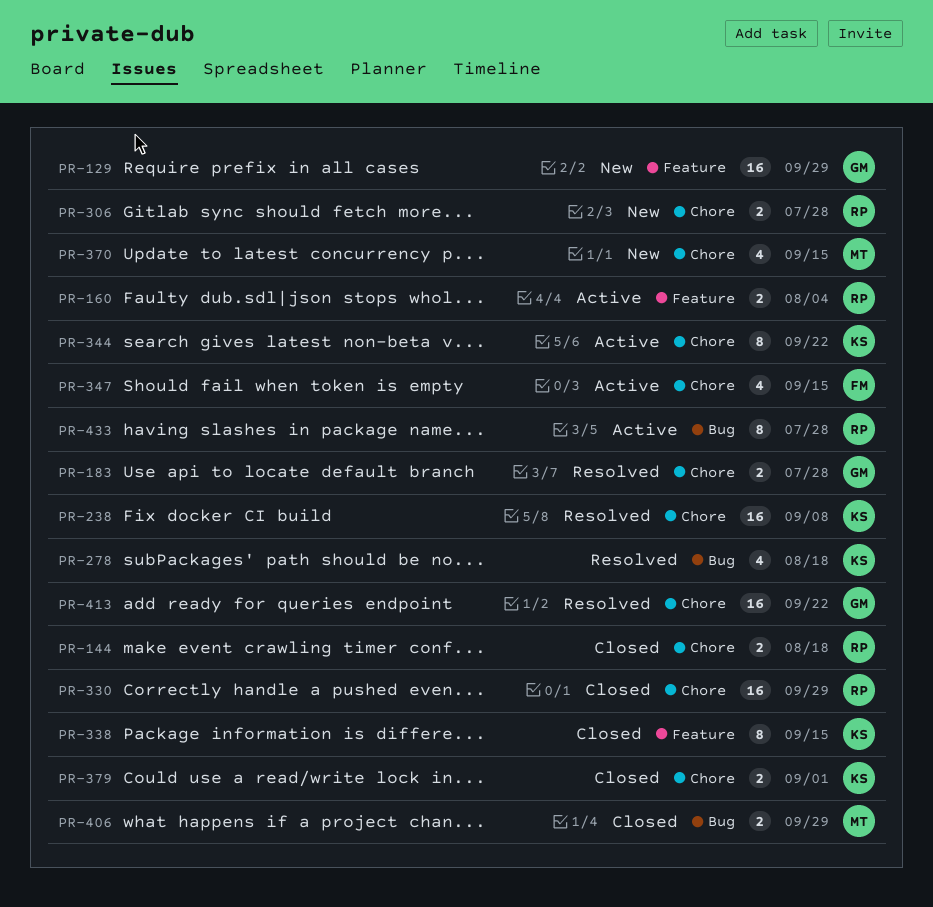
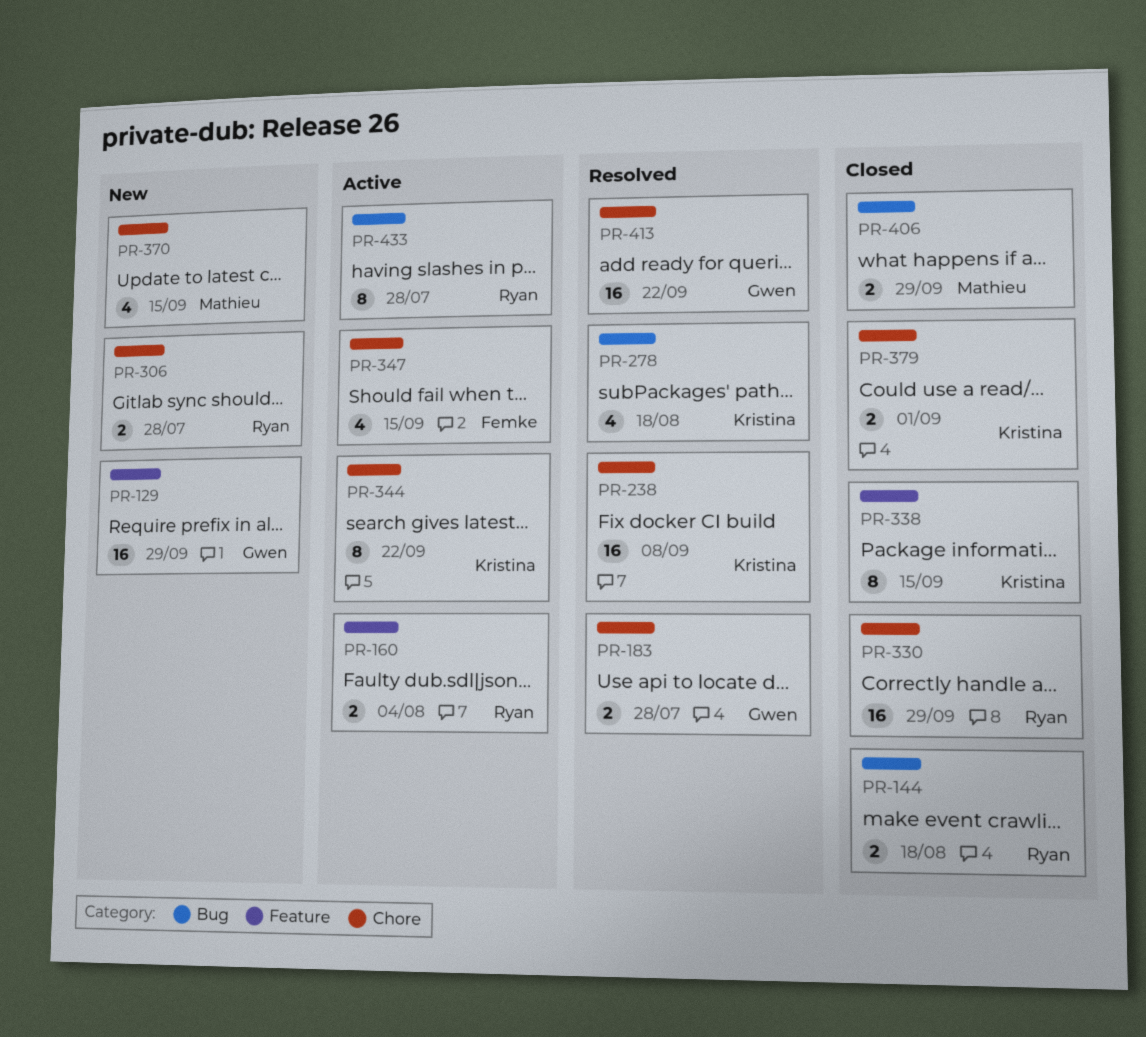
PR-144, label: Chore -> Bug

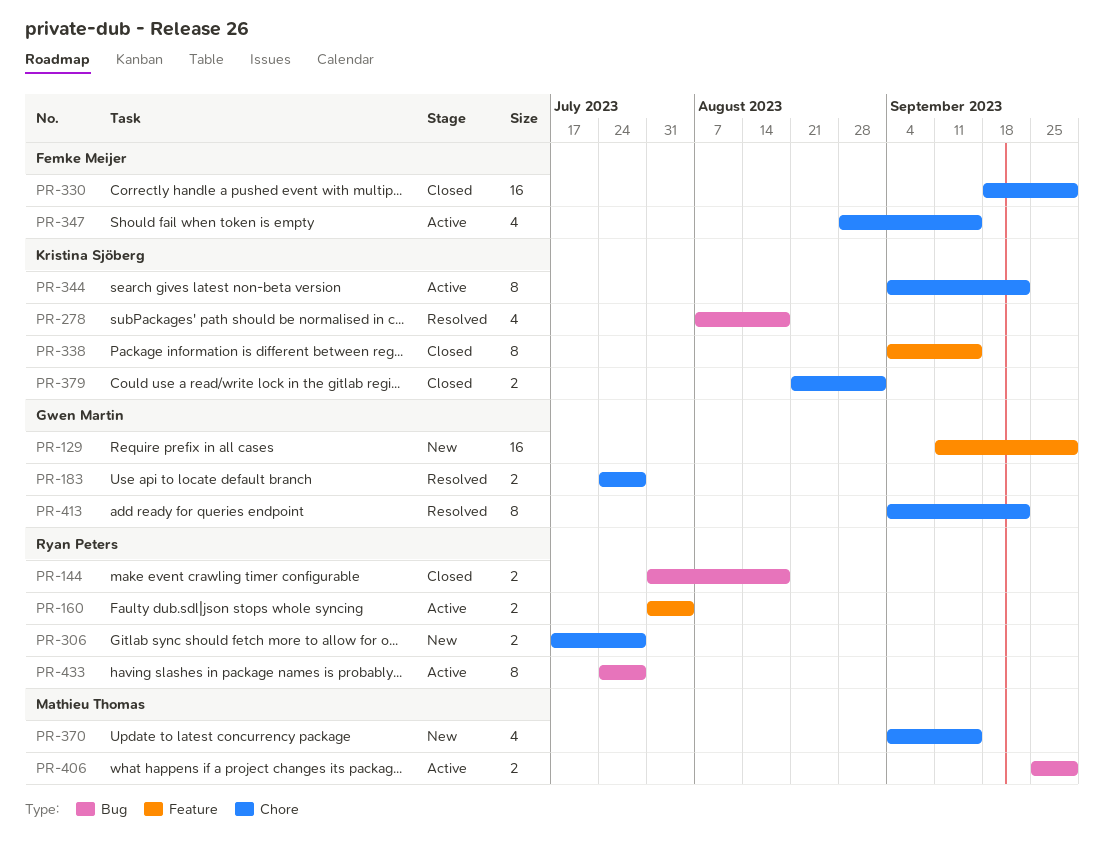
PR-238: present -> none
PR-330, owner: Ryan Peters -> Femke Meijer
PR-406, status: Closed -> Active
PR-413, estimate: 16 -> 8

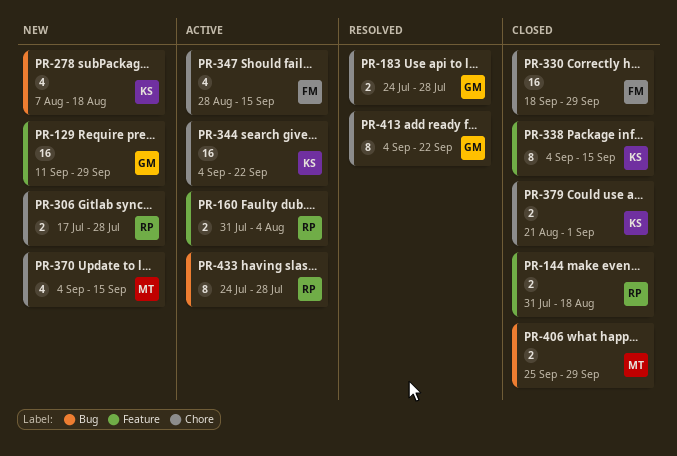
PR-144, label: Bug -> Feature
PR-278, status: Resolved -> New
PR-344, estimate: 8 -> 16
PR-406, status: Active -> Closed

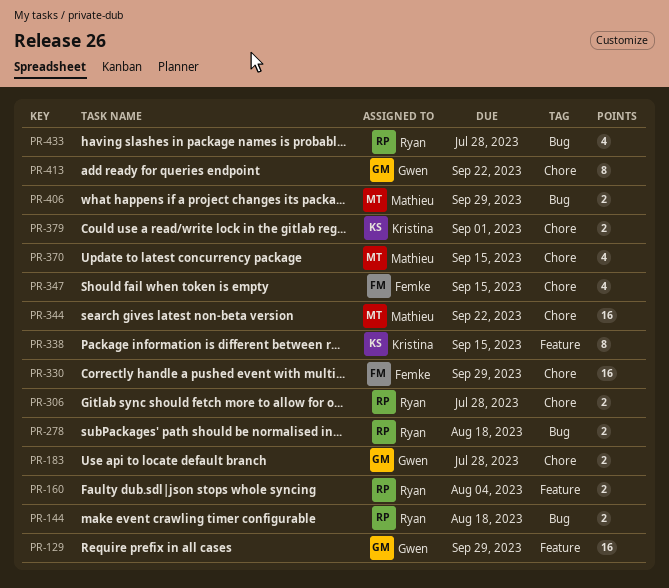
PR-144, label: Feature -> Bug
PR-278, owner: Kristina -> Ryan
PR-278, estimate: 4 -> 2
PR-344, owner: Kristina -> Mathieu
PR-433, estimate: 8 -> 4

